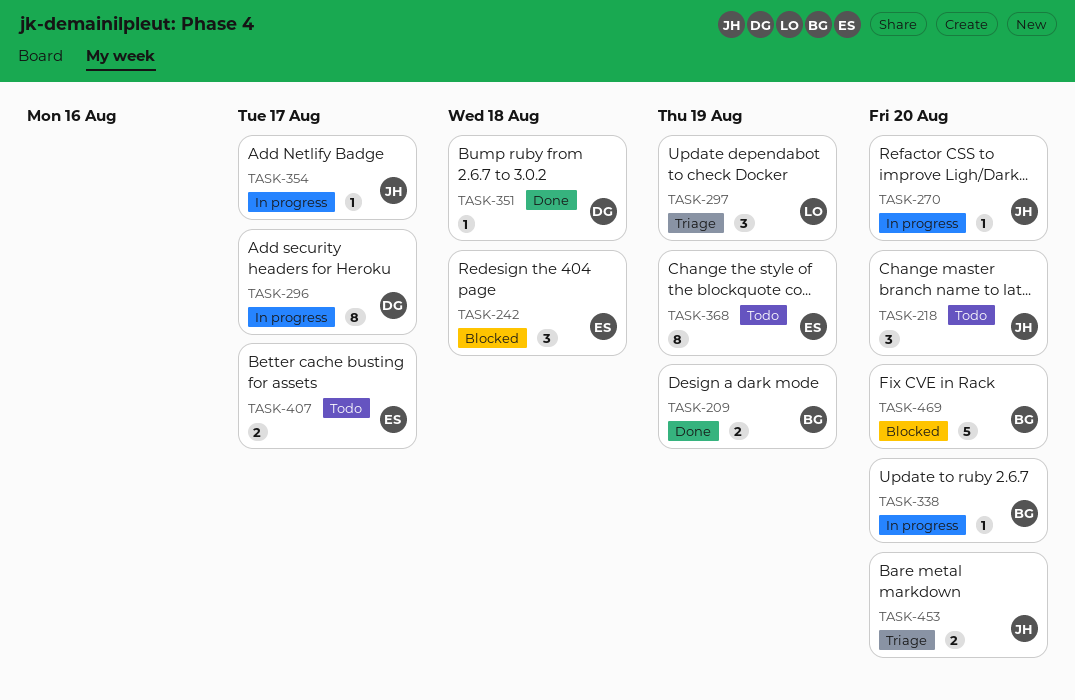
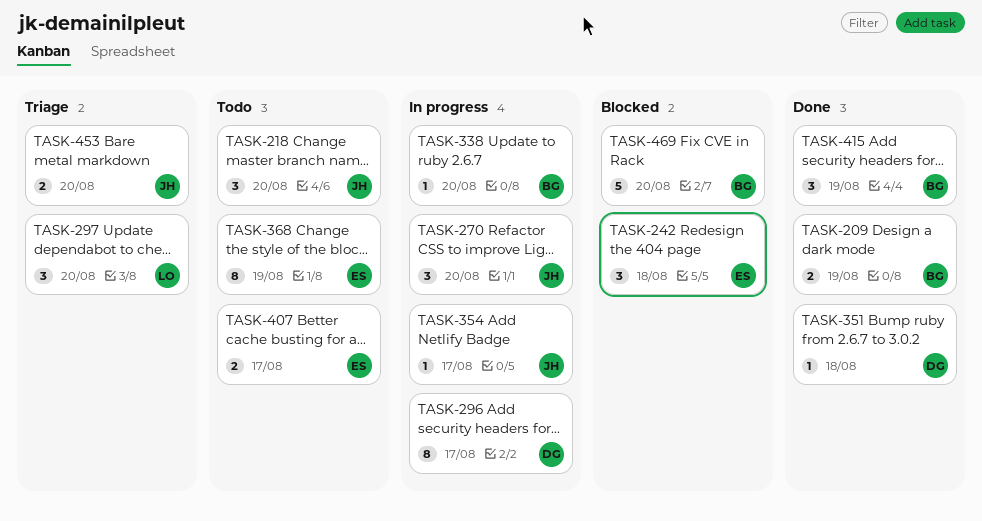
TASK-270, estimate: 1 -> 3
TASK-297, due: Aug 19 -> Aug 20
TASK-415: none -> present

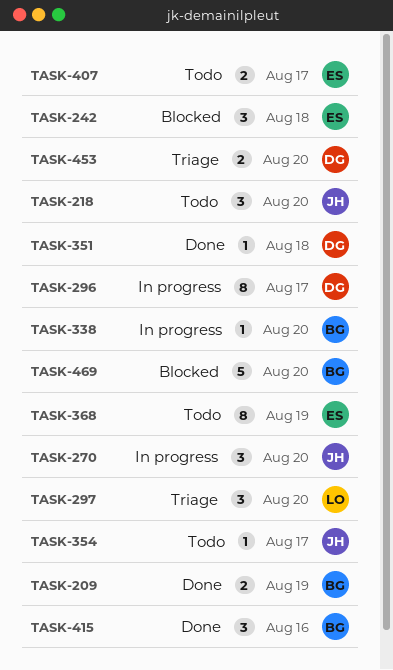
TASK-354, status: In progress -> Todo
TASK-415, due: Aug 19 -> Aug 16
TASK-453, owner: JH -> DG

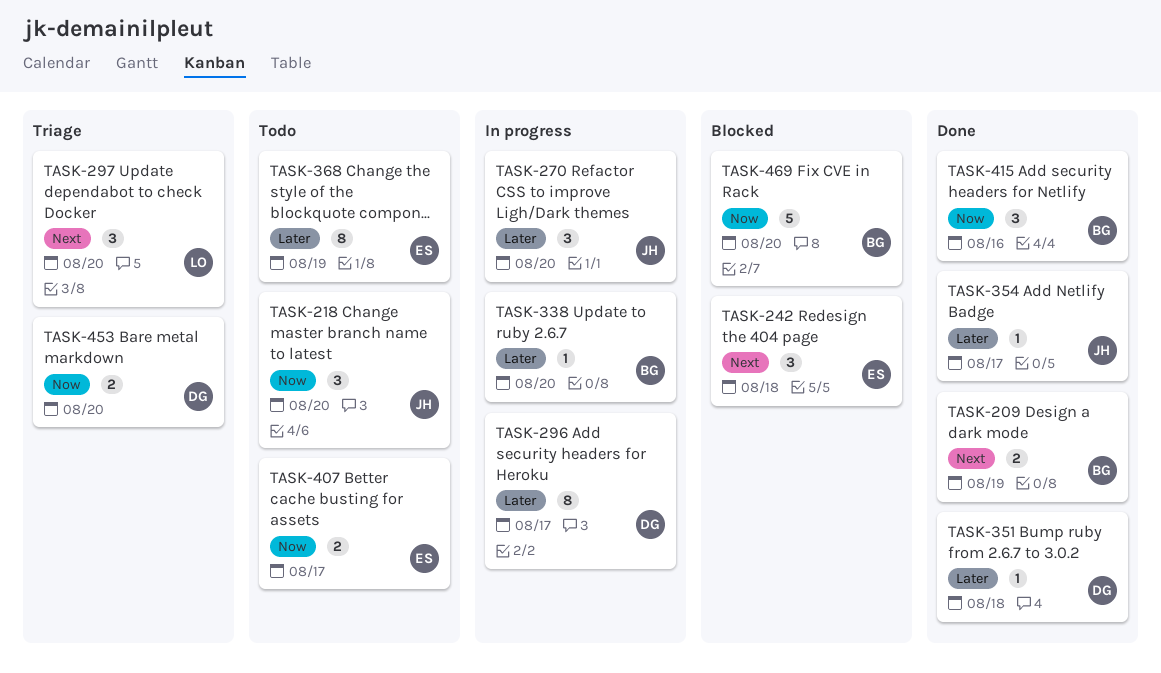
TASK-354, status: Todo -> Done

